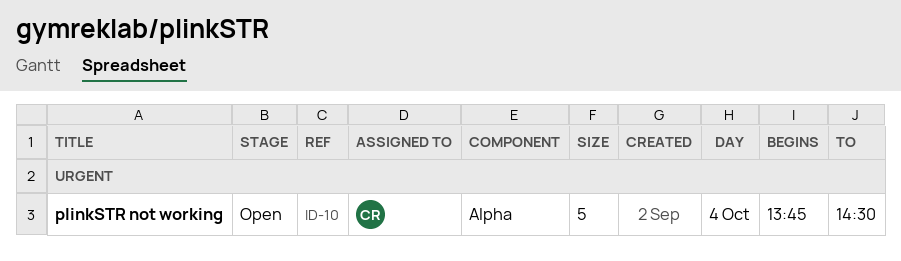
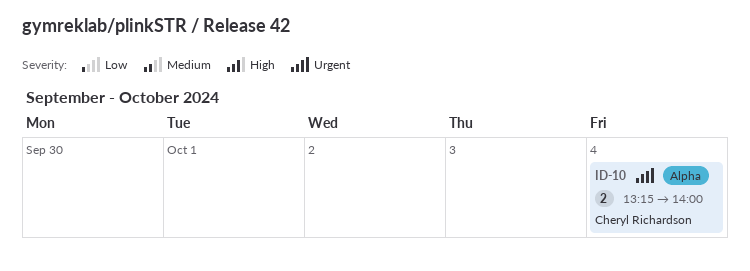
ID-10, estimate: 5 -> 2
ID-10, begins: 13:45 -> 13:15
ID-10, ends: 14:30 -> 14:00

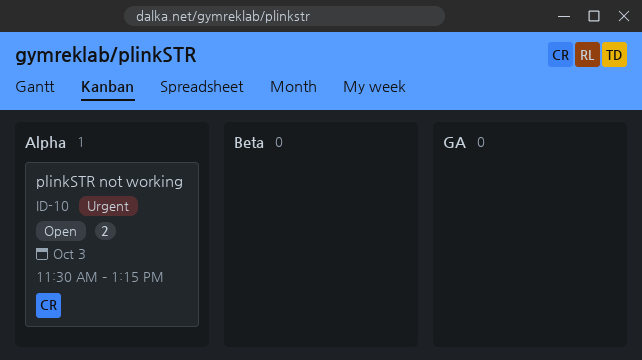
ID-10, day: Oct 4 -> Oct 3
ID-10, begins: 13:15 -> 11:30
ID-10, ends: 14:00 -> 13:15

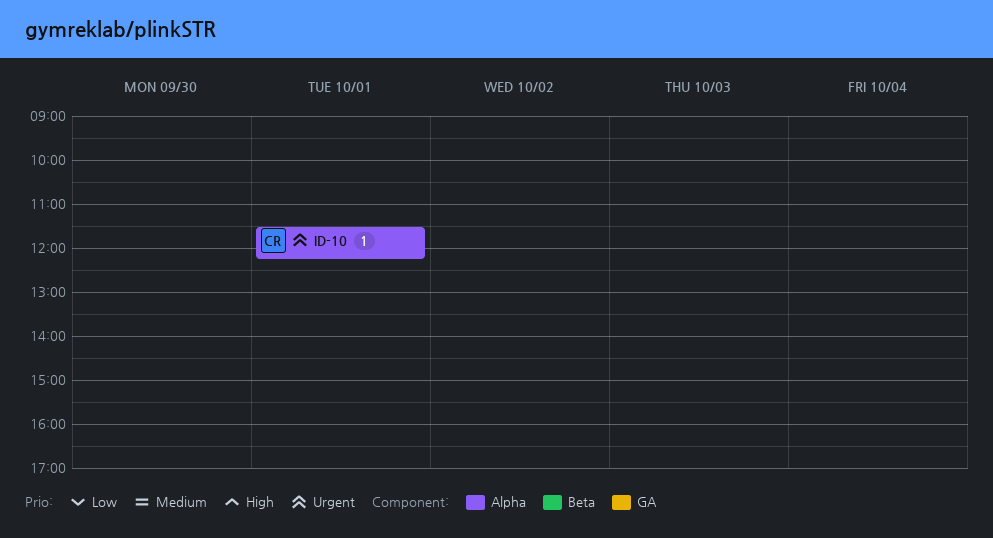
ID-10, estimate: 2 -> 1
ID-10, day: Oct 3 -> Oct 1
ID-10, ends: 13:15 -> 12:15

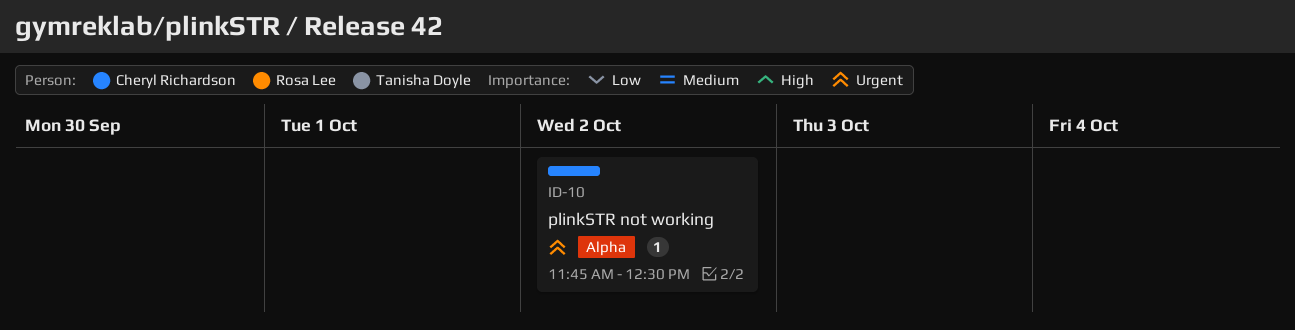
ID-10, day: Oct 1 -> Oct 2
ID-10, begins: 11:30 -> 11:45
ID-10, ends: 12:15 -> 12:30

